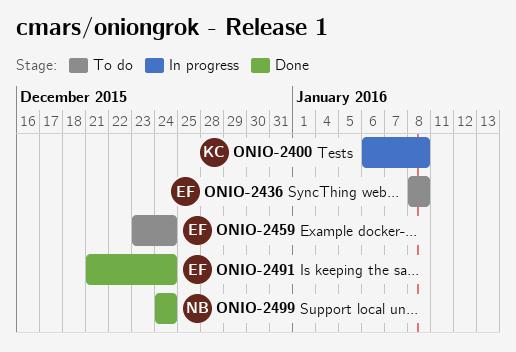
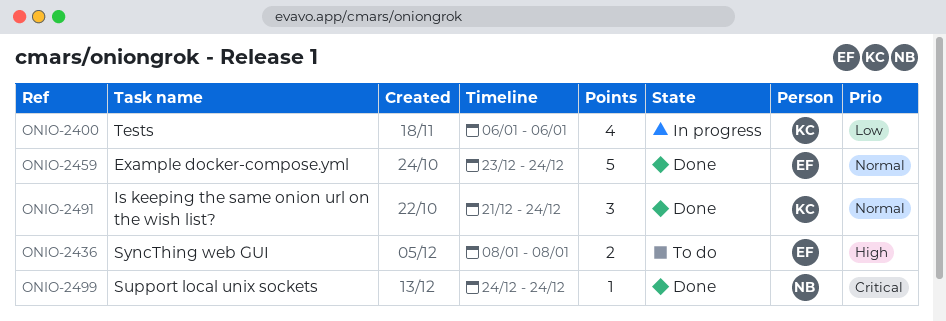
ONIO-2400, due: Jan 8 -> Jan 6
ONIO-2459, status: To do -> Done
ONIO-2491, owner: EF -> KC

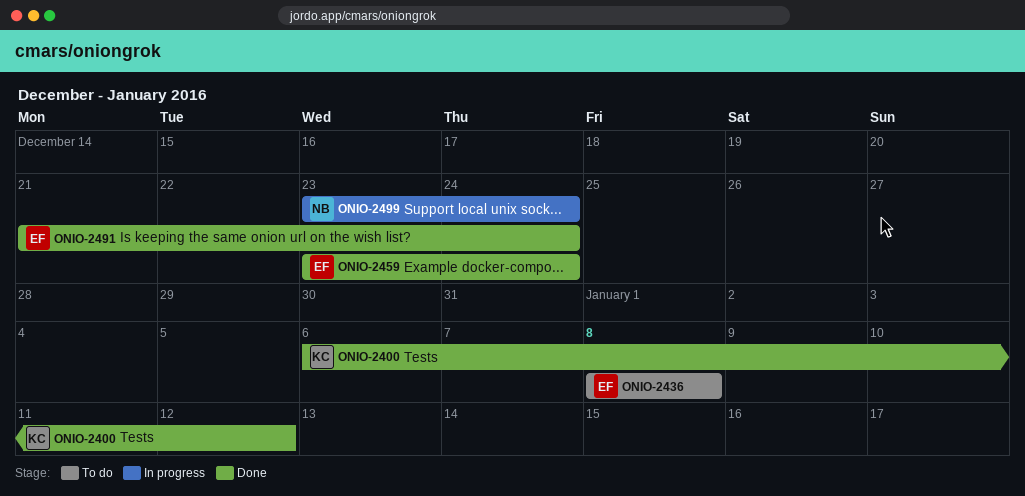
ONIO-2400, status: In progress -> Done
ONIO-2400, due: Jan 6 -> Jan 12
ONIO-2491, owner: KC -> EF
ONIO-2499, status: Done -> In progress
ONIO-2499, start: Dec 24 -> Dec 23

